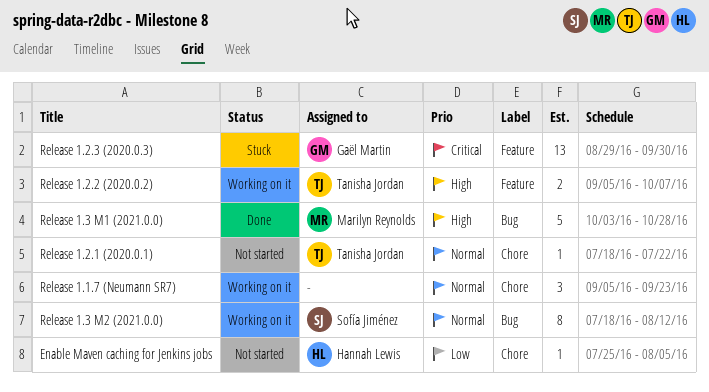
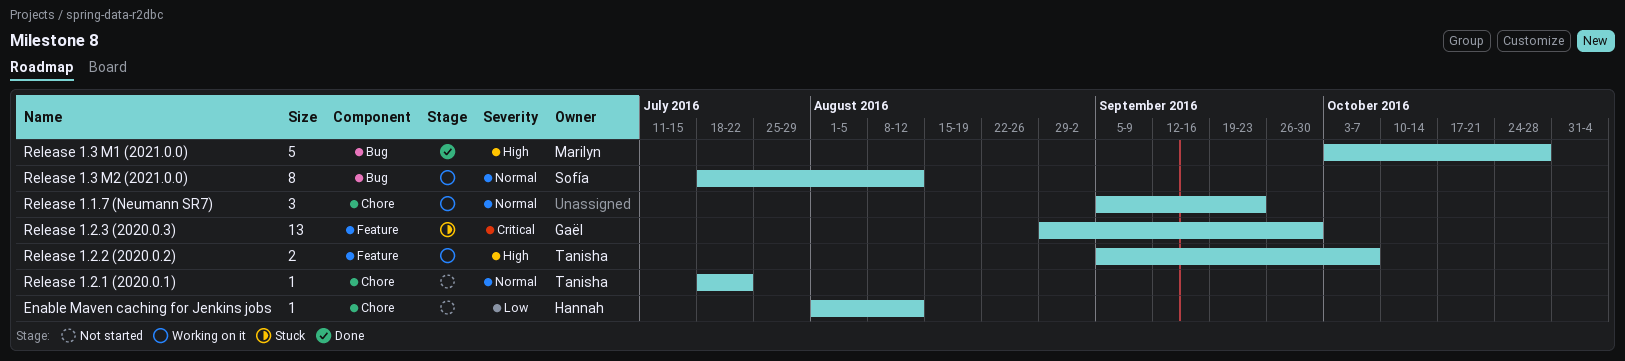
Enable Maven caching for Jenkins jobs, start: Jul 25 -> Aug 1
Enable Maven caching for Jenkins jobs, due: Aug 5 -> Aug 12

